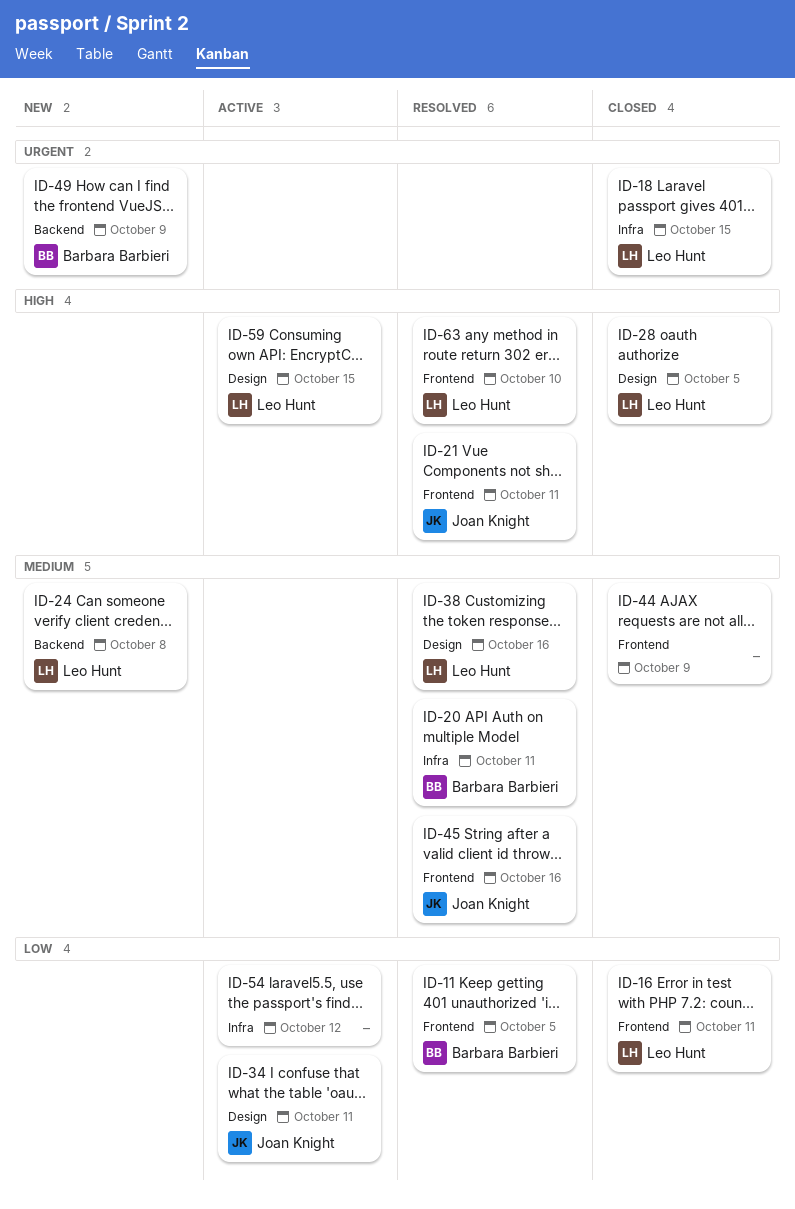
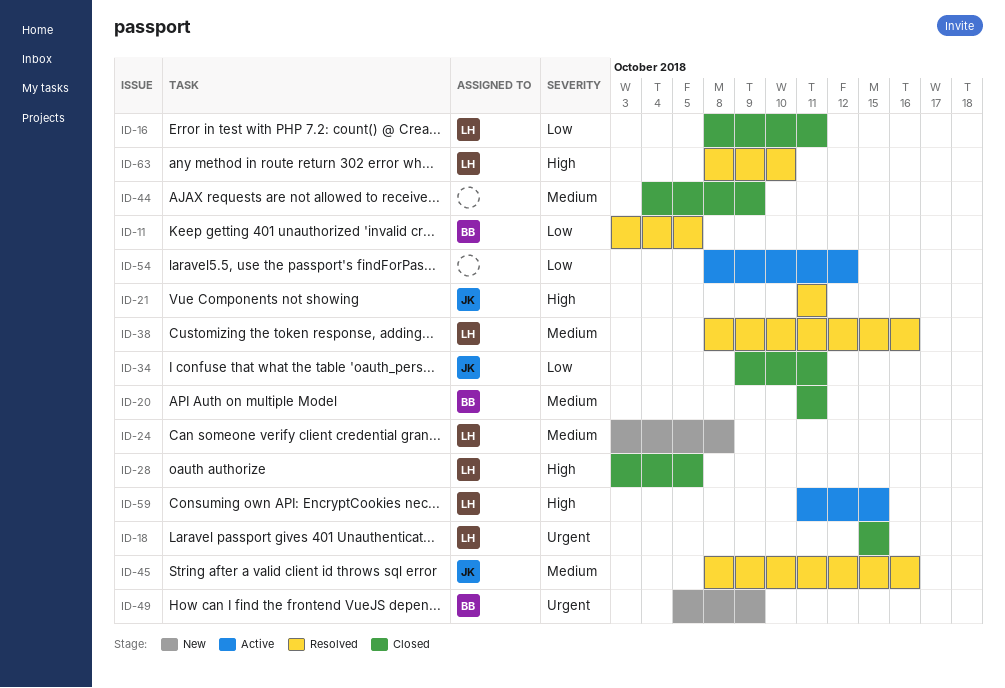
ID-20, status: Resolved -> Closed
ID-34, status: Active -> Closed

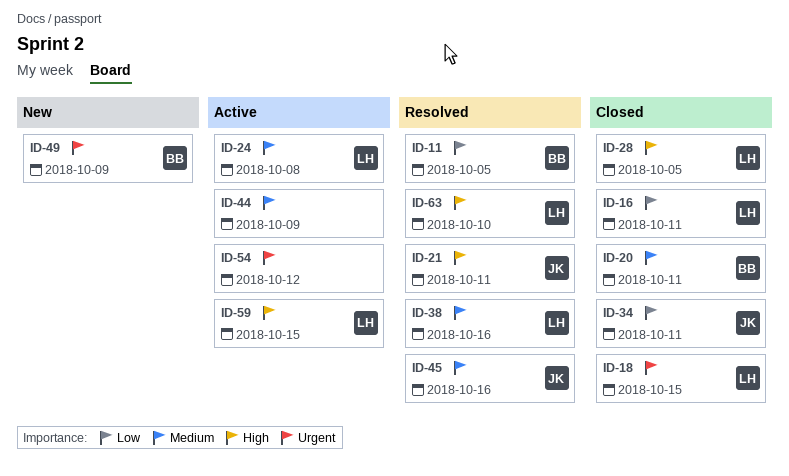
ID-24, status: New -> Active
ID-44, status: Closed -> Active
ID-54, priority: Low -> Urgent

